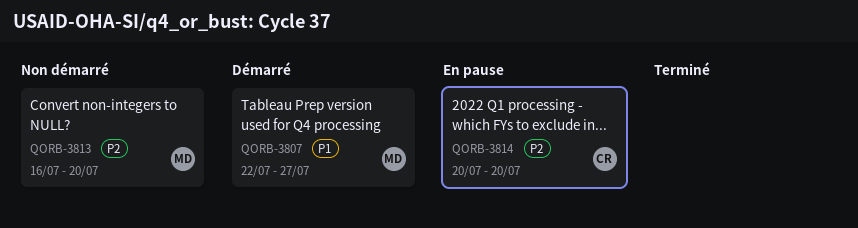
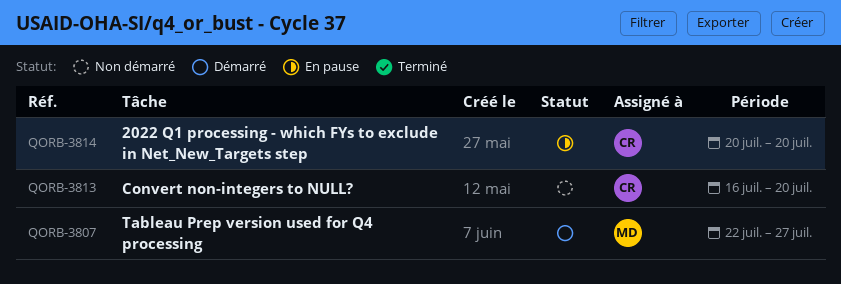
QORB-3813, owner: MD -> CR

